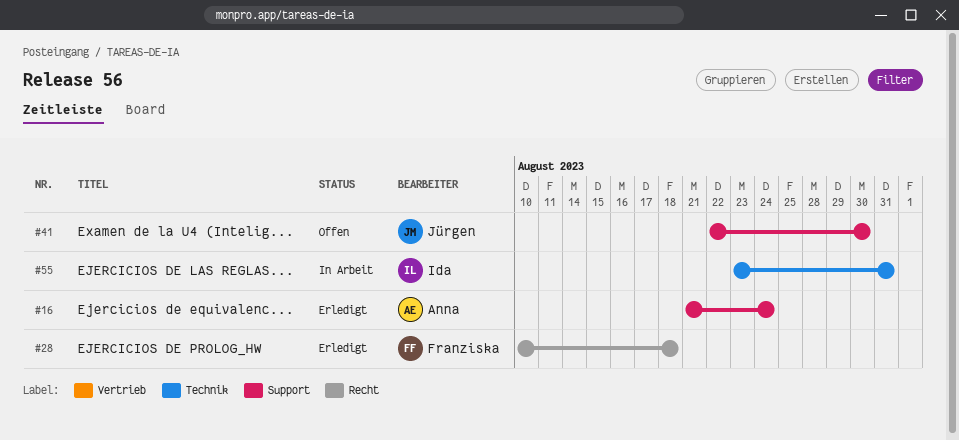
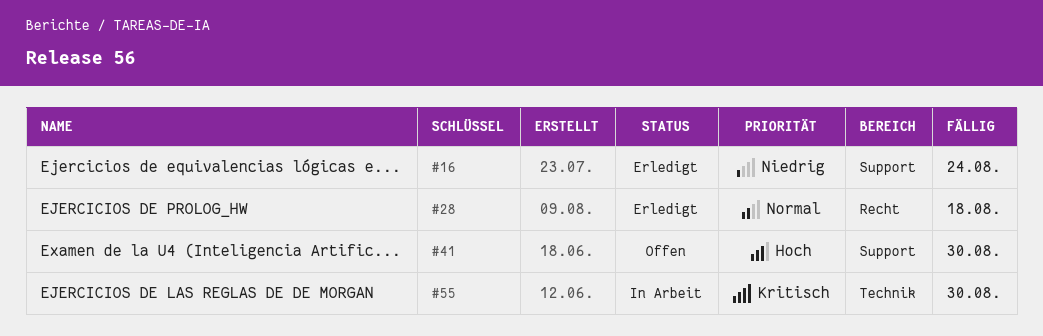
#55, due: Aug 31 -> Aug 30

